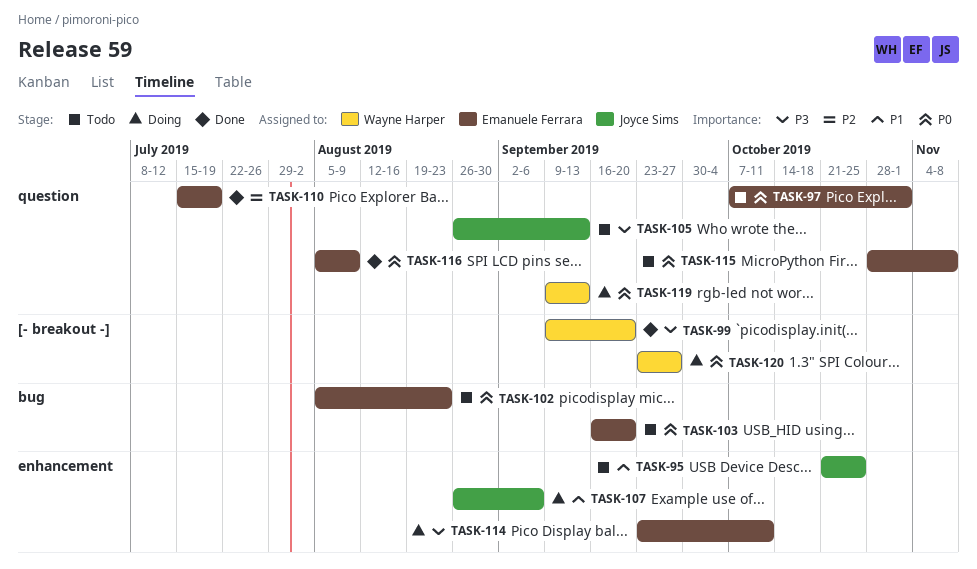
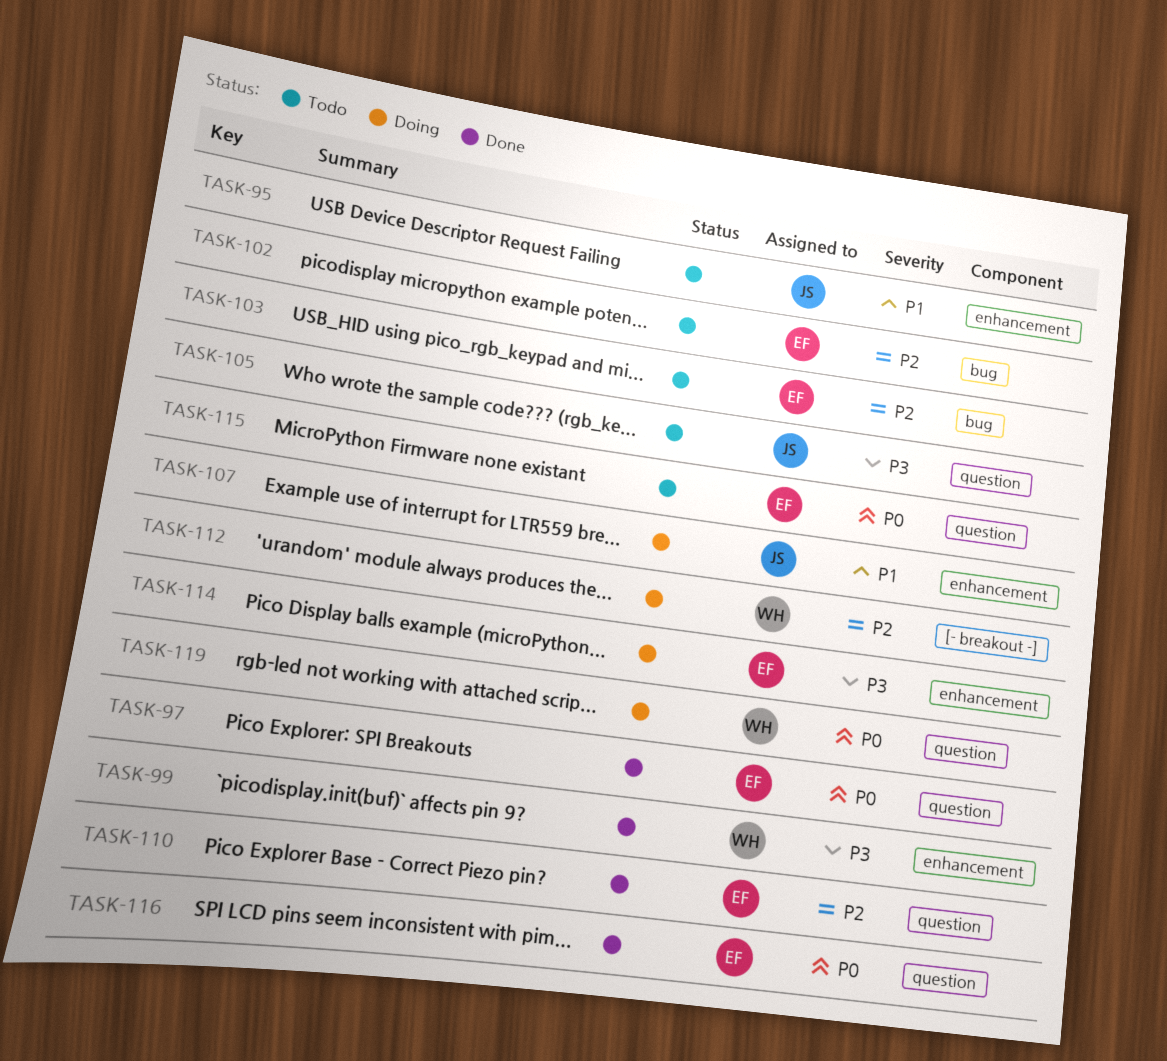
TASK-97, status: Todo -> Done
TASK-99, label: [- breakout -] -> enhancement
TASK-102, priority: P0 -> P2
TASK-103, priority: P0 -> P2
TASK-112: none -> present
TASK-120: present -> none

